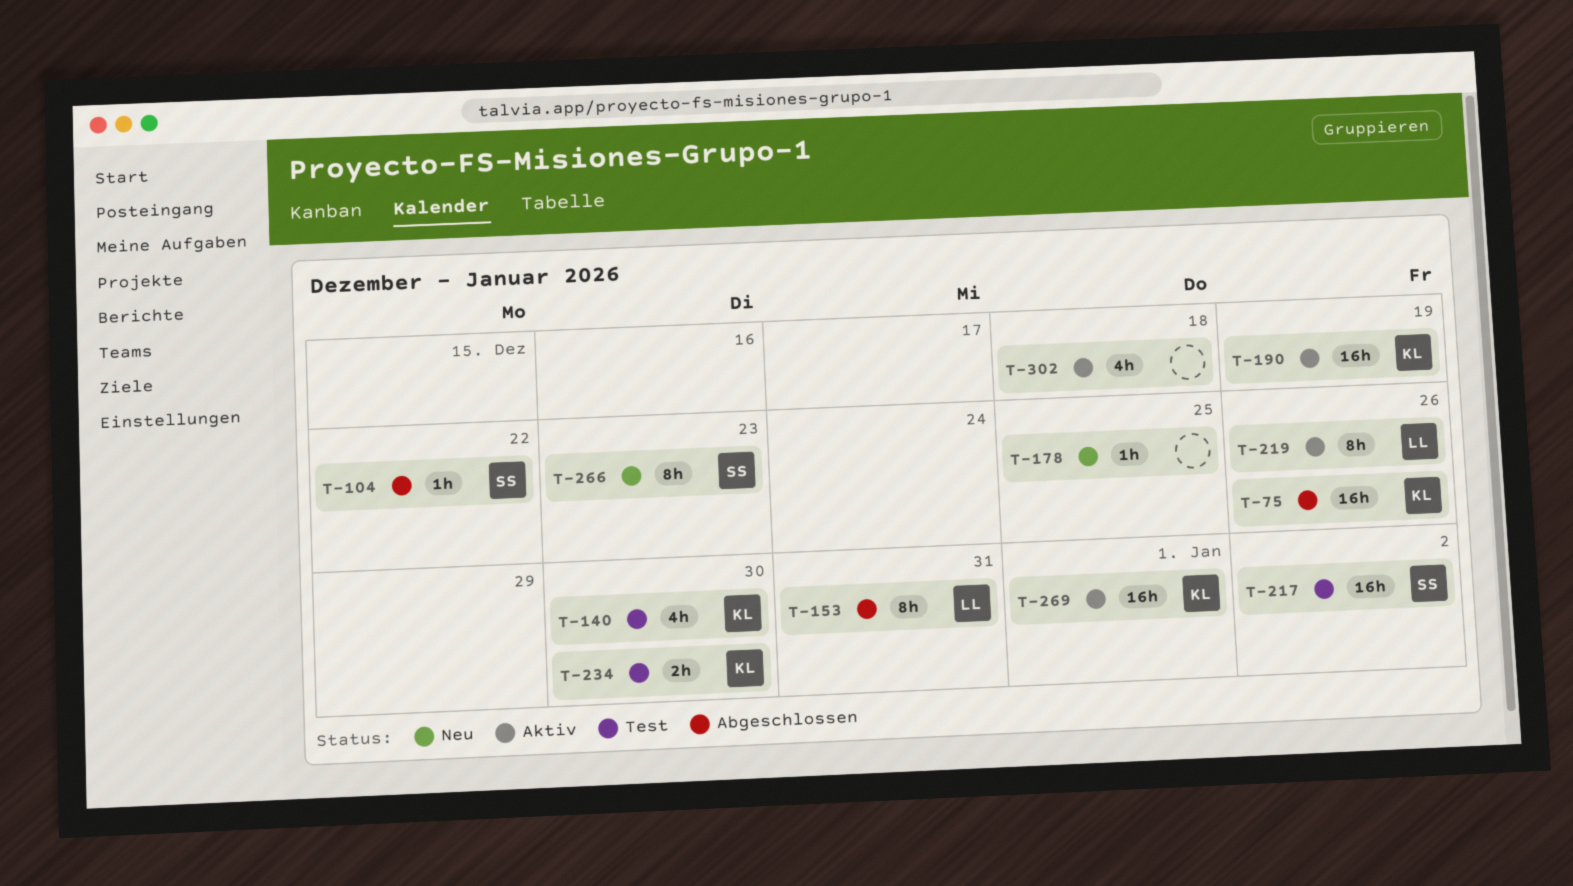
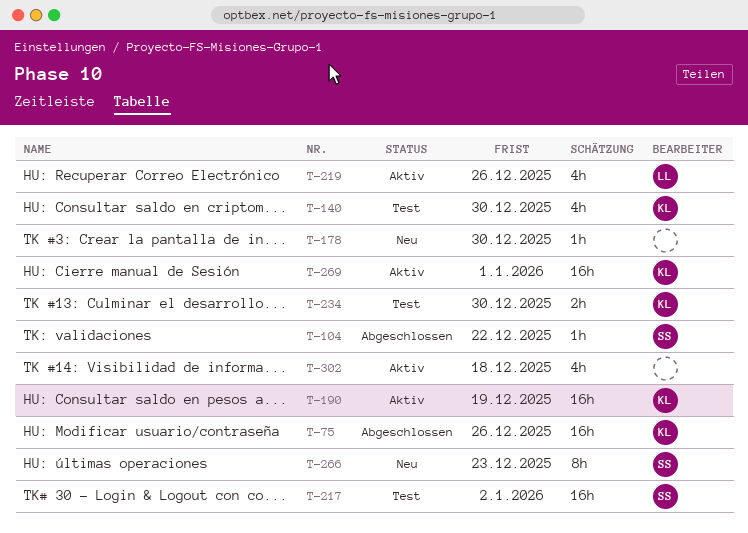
T-153: present -> none
T-178, due: Dec 25 -> Dec 30
T-219, estimate: 8h -> 4h

